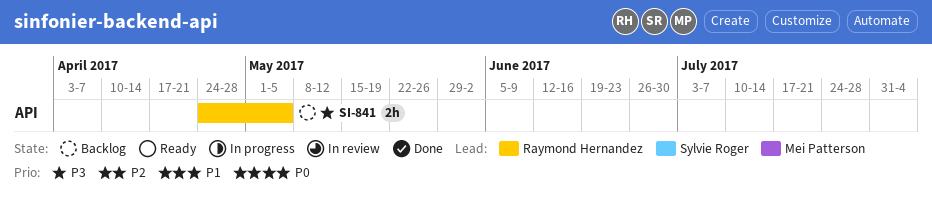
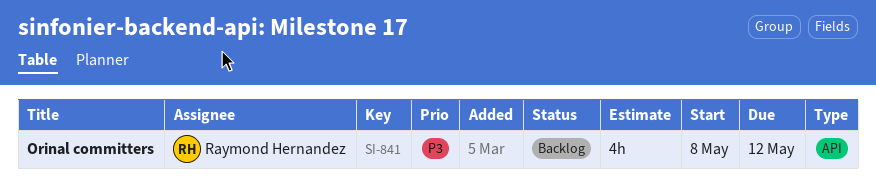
SI-841, estimate: 2h -> 4h
SI-841, start: Apr 24 -> May 8
SI-841, due: May 5 -> May 12

